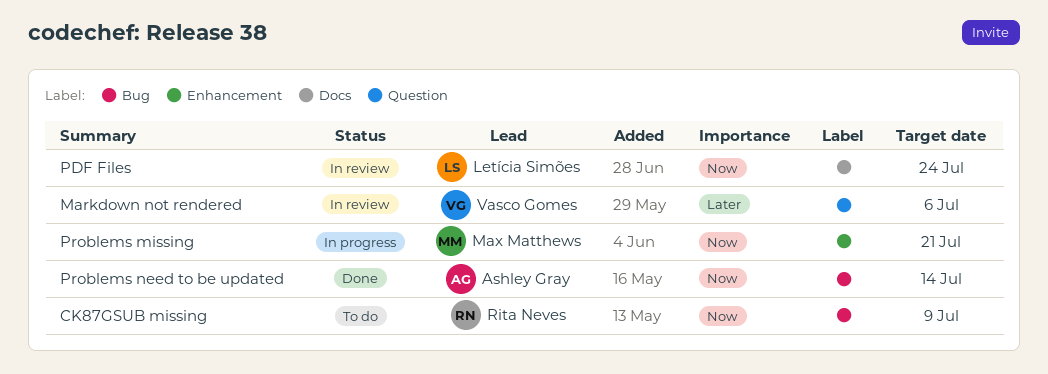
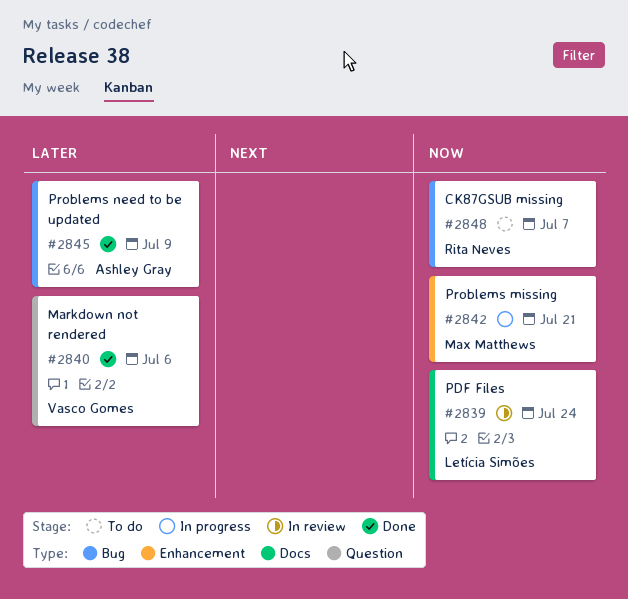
CK87GSUB missing, due: Jul 9 -> Jul 7
Markdown not rendered, status: In review -> Done
Problems need to be updated, priority: Now -> Later
Problems need to be updated, due: Jul 14 -> Jul 9

